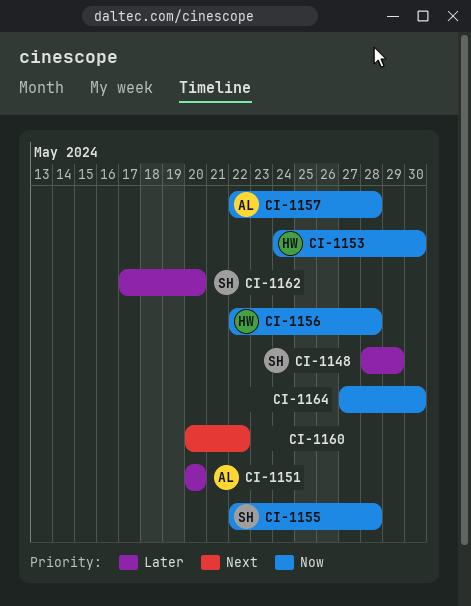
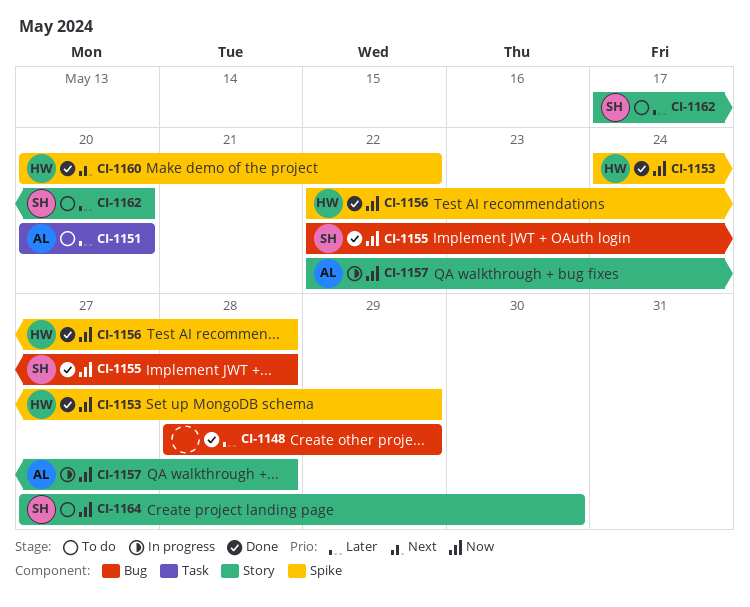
CI-1148, owner: SH -> none
CI-1153, due: May 30 -> May 29
CI-1160, owner: none -> HW
CI-1164, owner: none -> SH

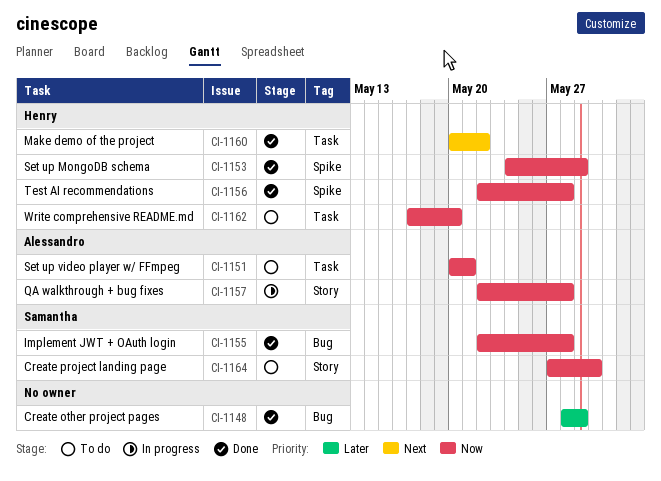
CI-1151, priority: Later -> Now
CI-1151, due: May 20 -> May 21
CI-1160, label: Spike -> Task
CI-1162, owner: Samantha -> Henry
CI-1162, priority: Later -> Now
CI-1162, label: Story -> Task

